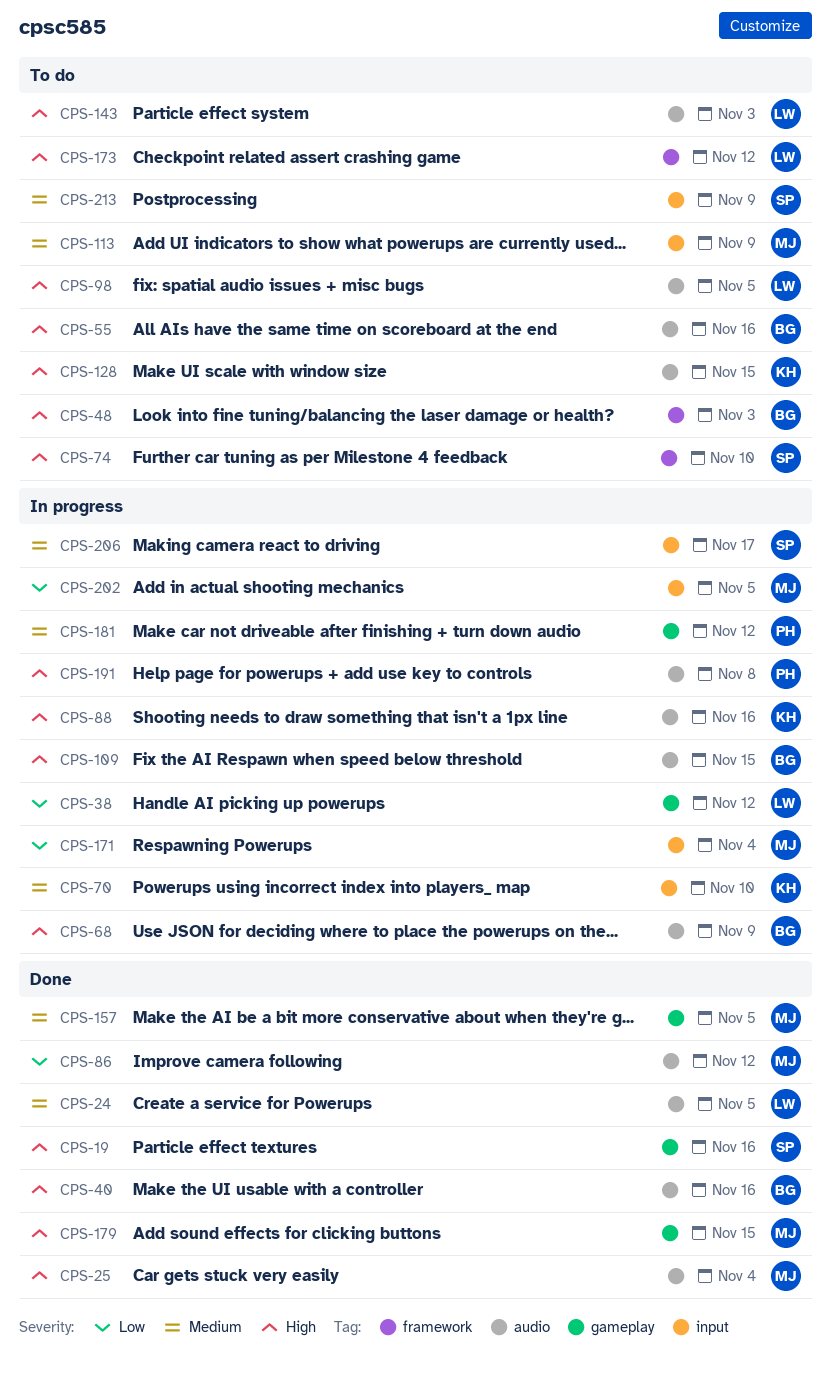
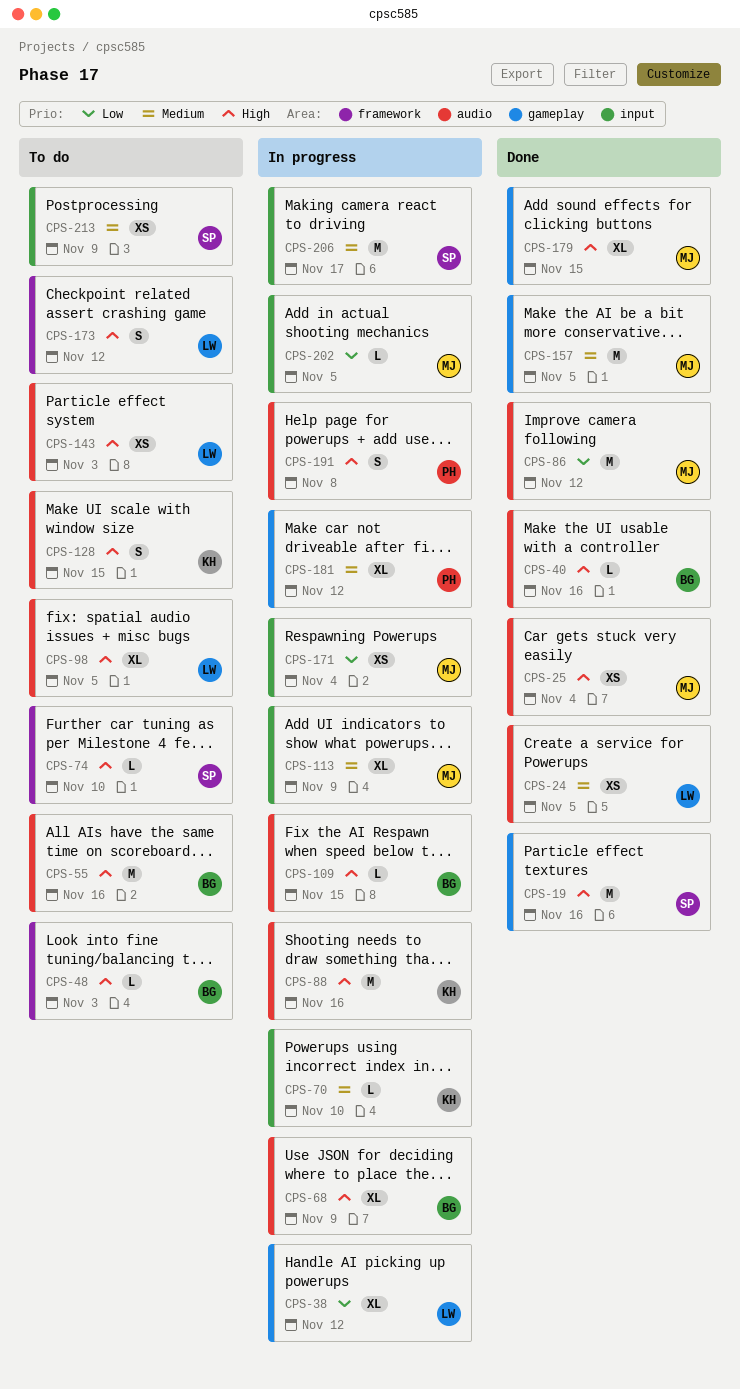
CPS-113, status: To do -> In progress

